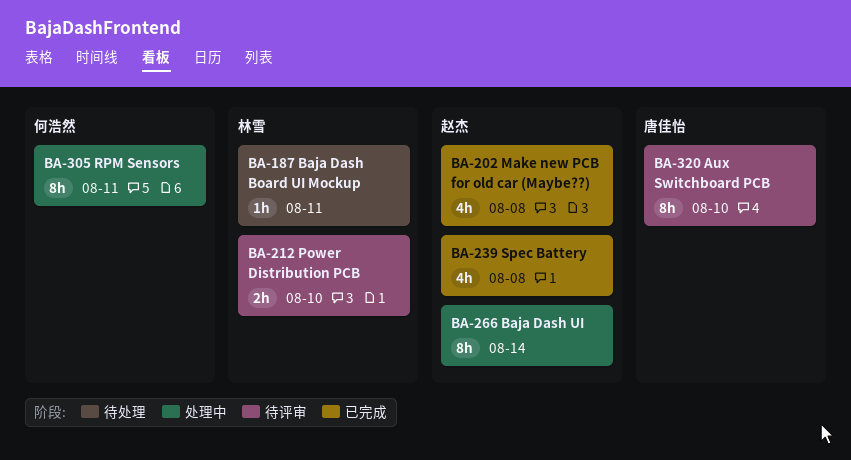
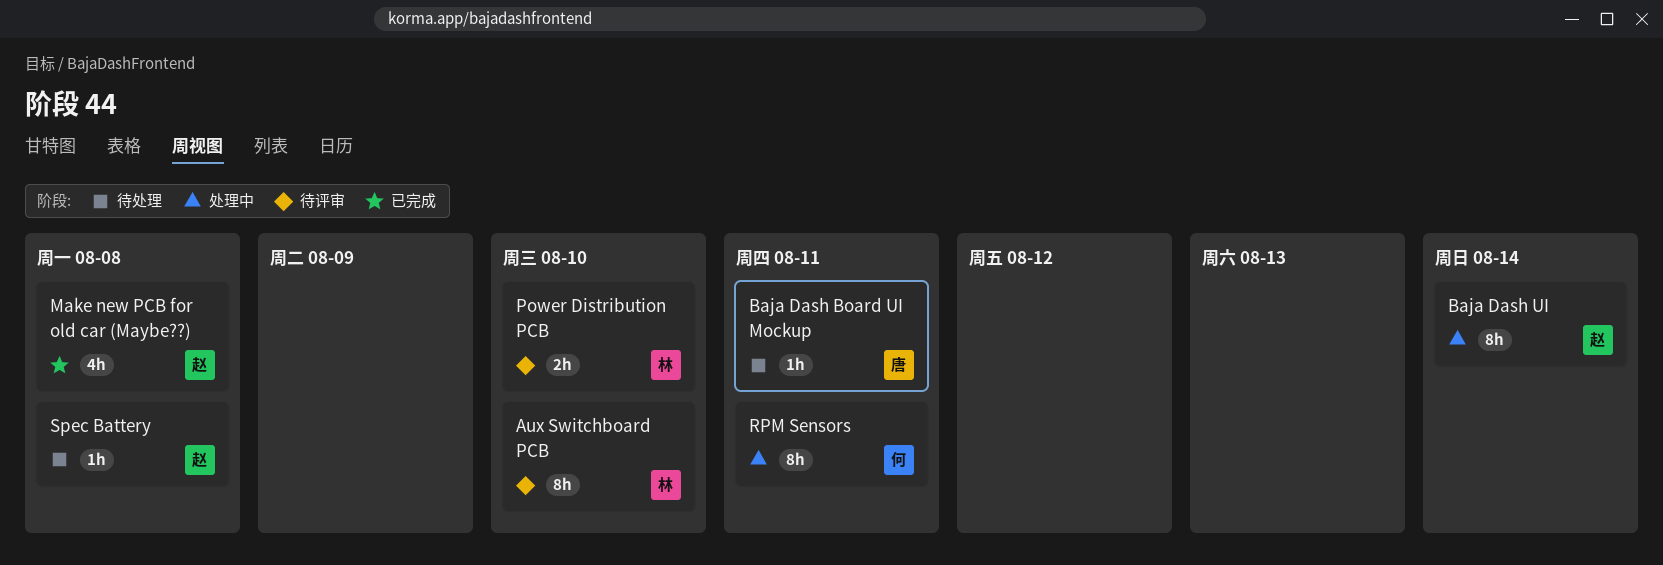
Aux Switchboard PCB, owner: 唐佳怡 -> 林雪
Baja Dash Board UI Mockup, owner: 林雪 -> 唐佳怡
Spec Battery, status: 已完成 -> 待处理
Spec Battery, estimate: 4h -> 1h

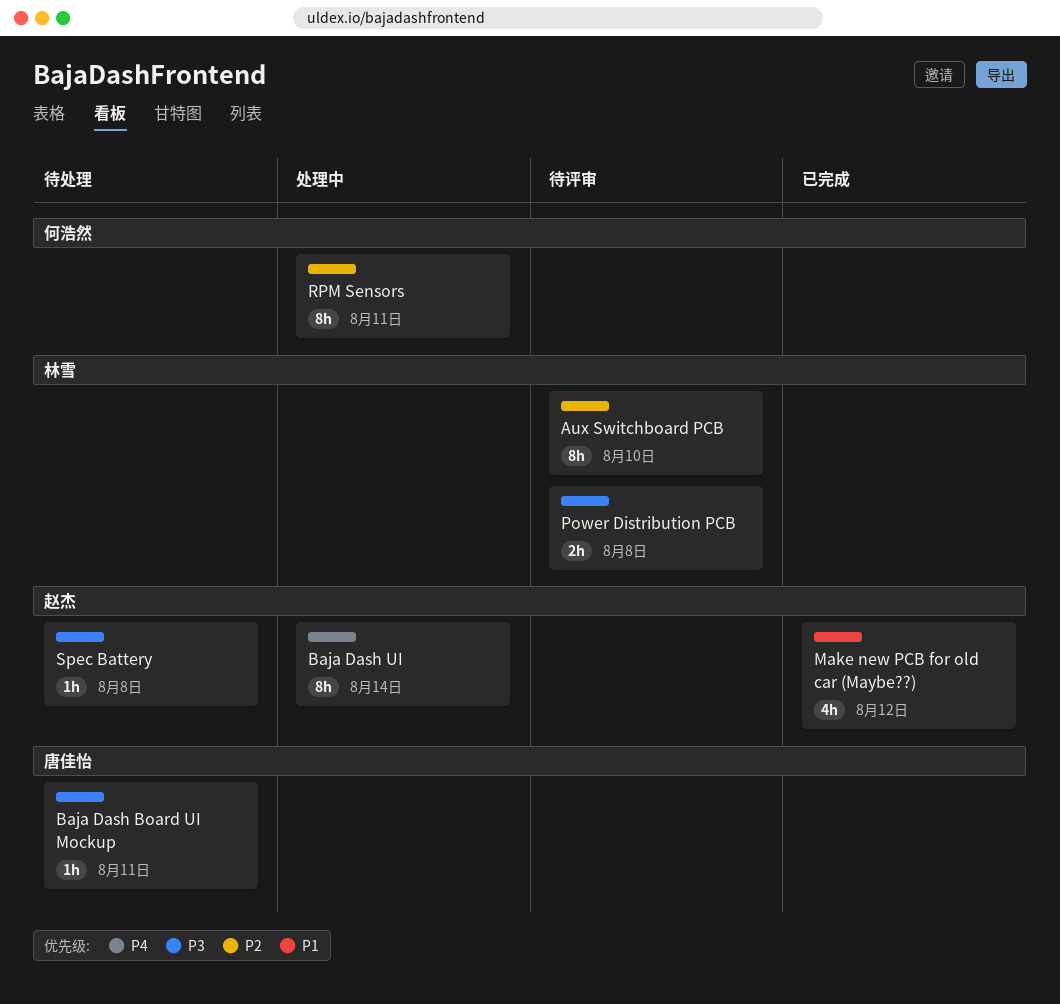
Make new PCB for old car (Maybe??), due: Aug 8 -> Aug 12
Power Distribution PCB, due: Aug 10 -> Aug 8

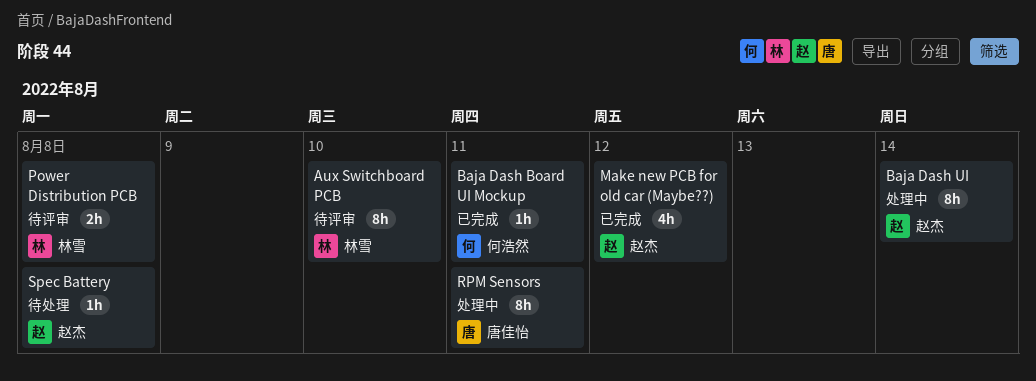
Baja Dash Board UI Mockup, status: 待处理 -> 已完成
Baja Dash Board UI Mockup, owner: 唐佳怡 -> 何浩然
RPM Sensors, owner: 何浩然 -> 唐佳怡

